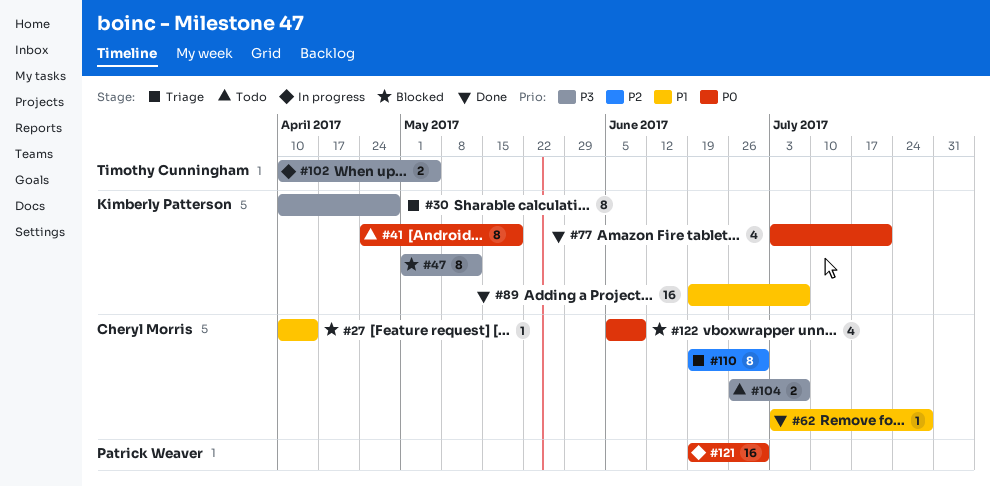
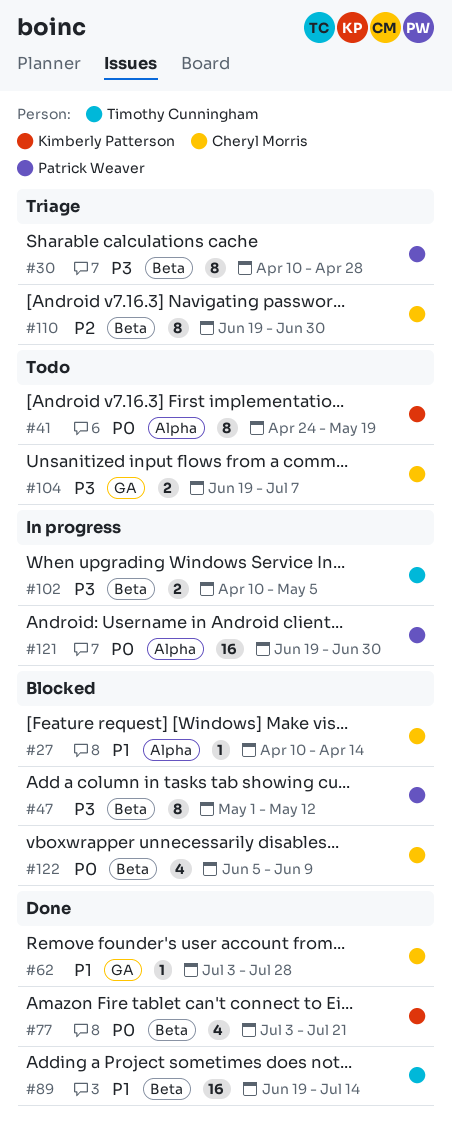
#30, owner: Kimberly Patterson -> Patrick Weaver
#47, owner: Kimberly Patterson -> Patrick Weaver
#89, owner: Kimberly Patterson -> Timothy Cunningham
#89, due: Jul 7 -> Jul 14
#104, start: Jun 26 -> Jun 19

